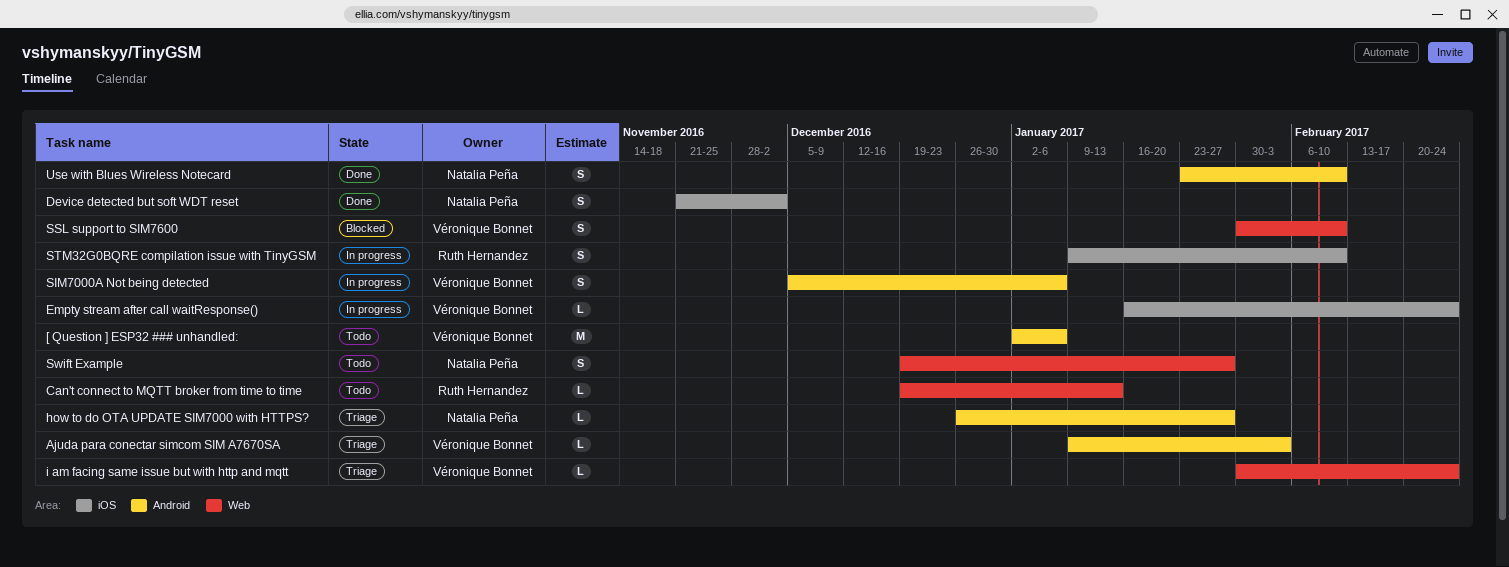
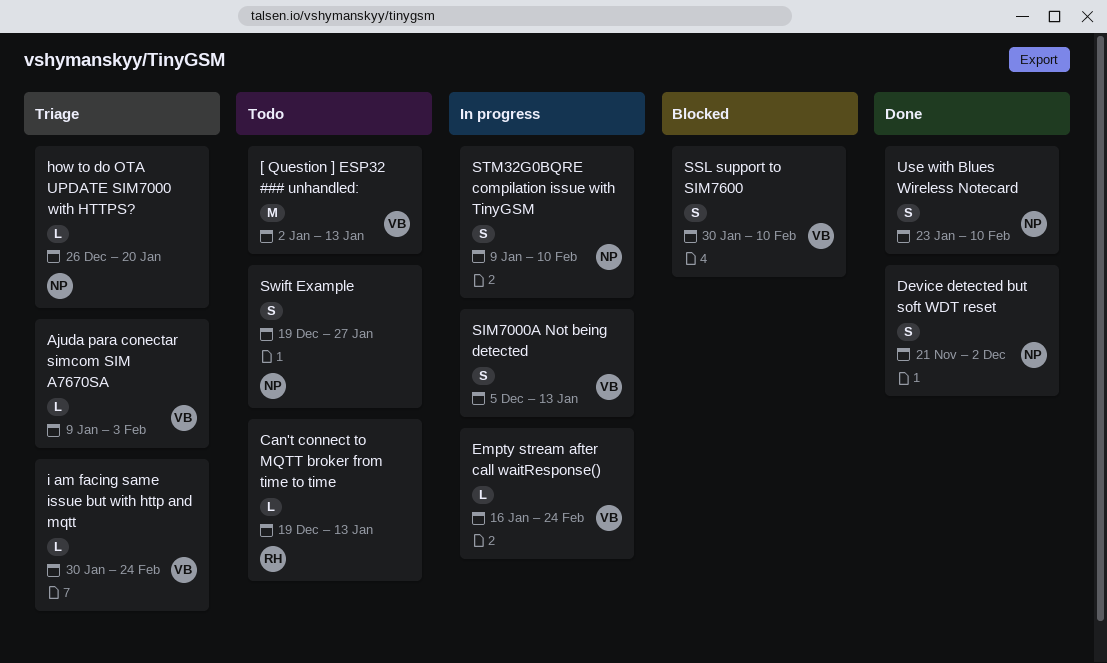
[ Question ] ESP32 ### unhandled:, due: Jan 6 -> Jan 13
how to do OTA UPDATE SIM7000 with HTTPS?, due: Jan 27 -> Jan 20
SIM7000A Not being detected, due: Jan 6 -> Jan 13
STM32G0BQRE compilation issue with TinyGSM, owner: Ruth Hernandez -> Natalia Peña

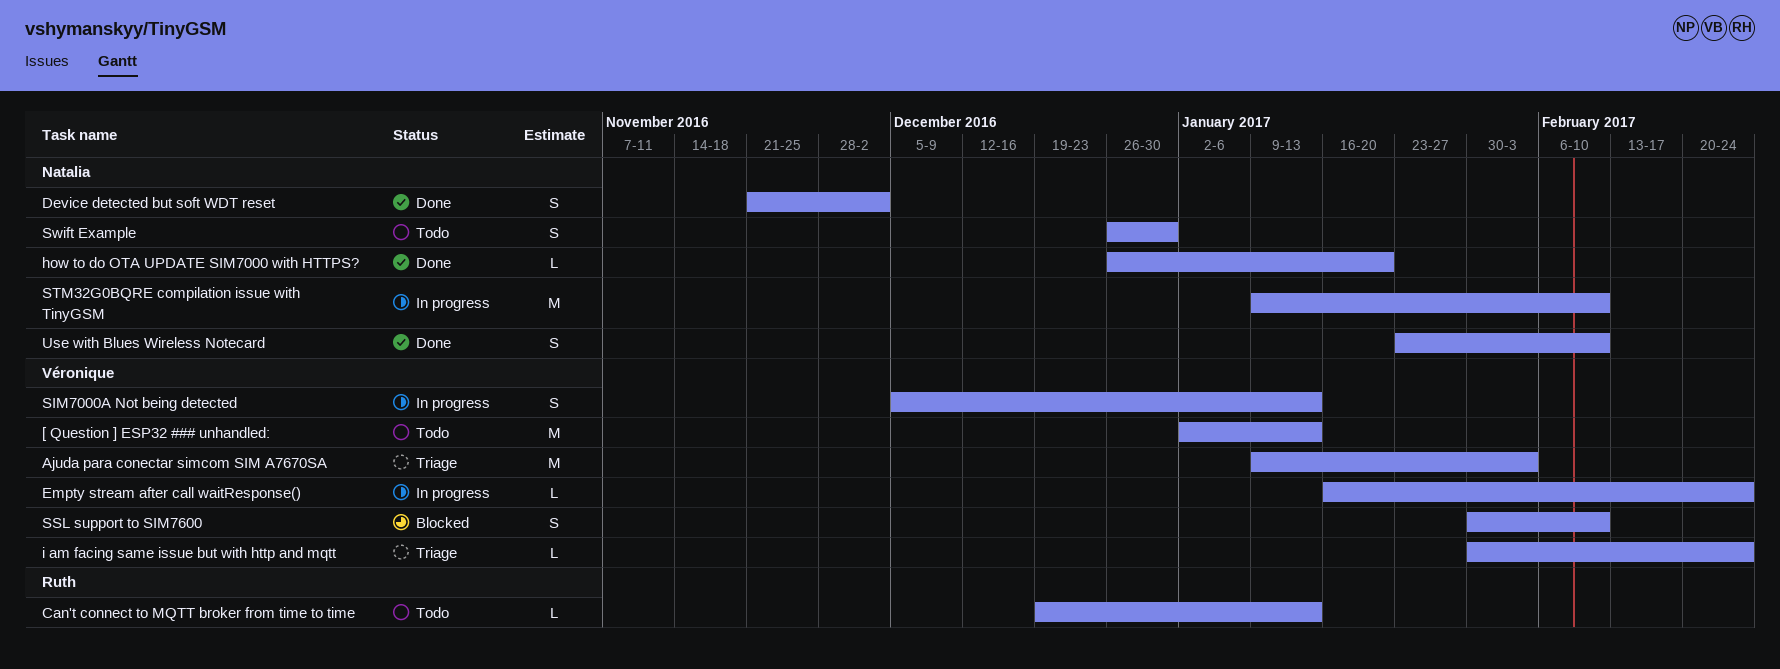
Ajuda para conectar simcom SIM A7670SA, estimate: L -> M
how to do OTA UPDATE SIM7000 with HTTPS?, status: Triage -> Done
STM32G0BQRE compilation issue with TinyGSM, estimate: S -> M
Swift Example, start: Dec 19 -> Dec 26
Swift Example, due: Jan 27 -> Dec 30

